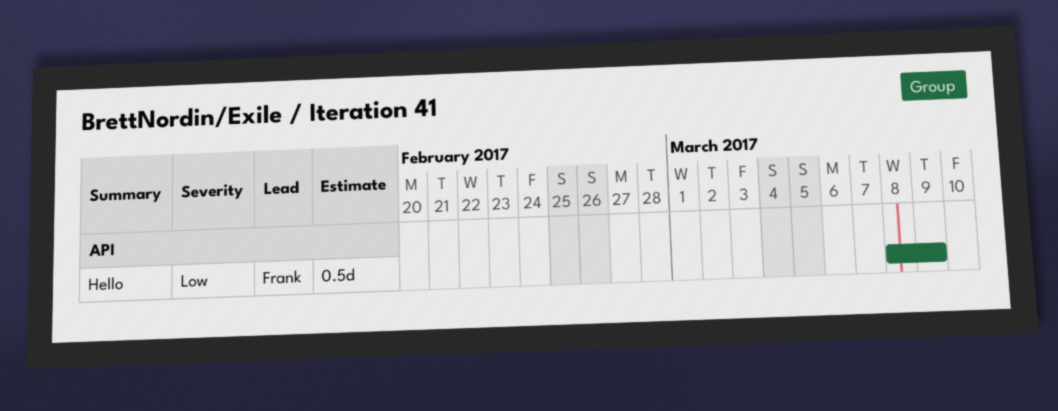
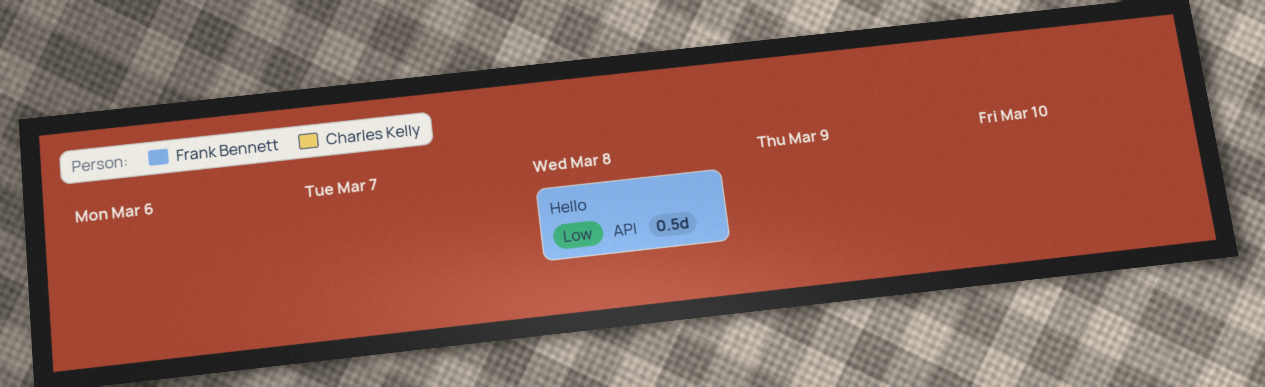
Hello, due: Mar 9 -> Mar 8

